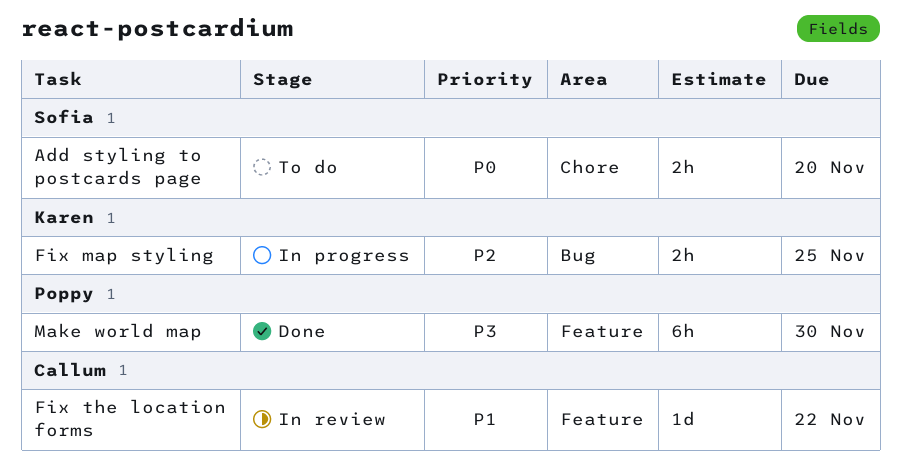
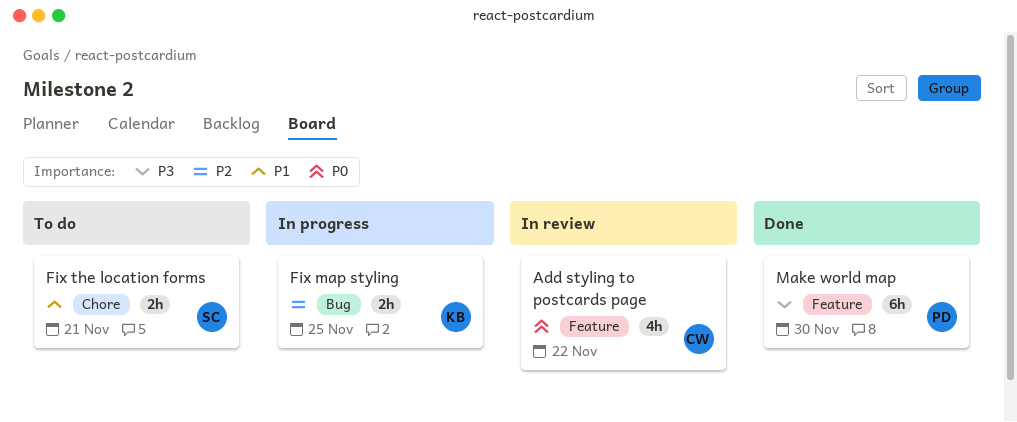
Add styling to postcards page, status: To do -> In review
Add styling to postcards page, owner: Sofia -> Callum
Add styling to postcards page, label: Chore -> Feature
Add styling to postcards page, estimate: 2h -> 4h
Add styling to postcards page, due: Nov 20 -> Nov 22
Fix the location forms, status: In review -> To do
Fix the location forms, owner: Callum -> Sofia
Fix the location forms, label: Feature -> Chore
Fix the location forms, estimate: 1d -> 2h
Fix the location forms, due: Nov 22 -> Nov 21

